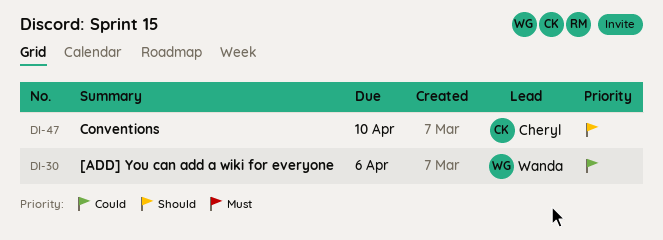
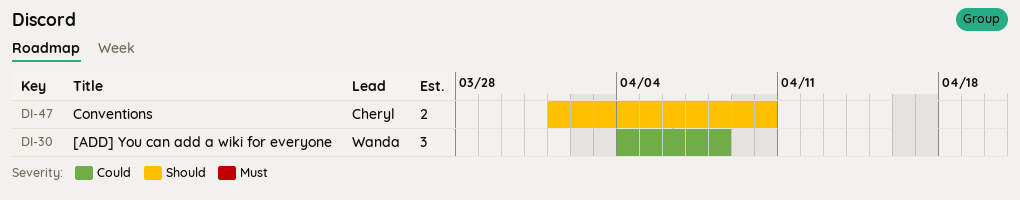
DI-30, due: Apr 6 -> Apr 8

